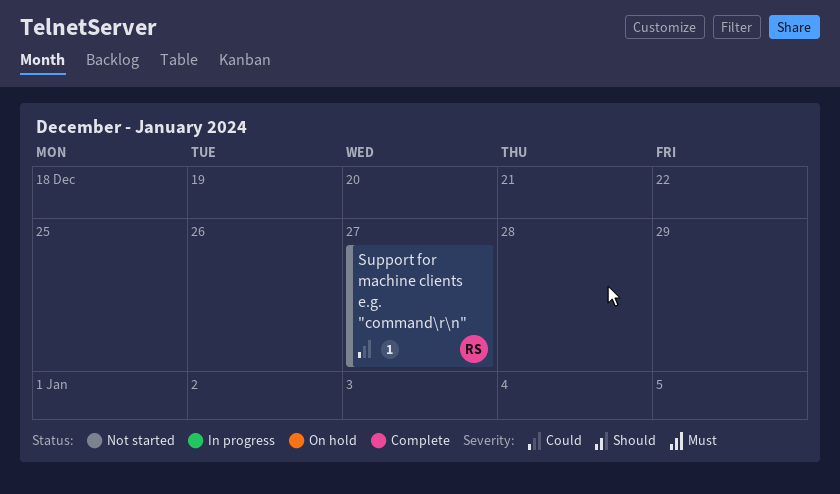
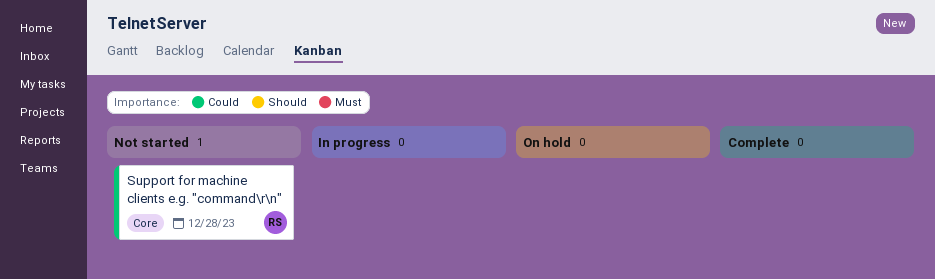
Support for machine clients e.g. "command\r\n", due: Dec 27 -> Dec 28

